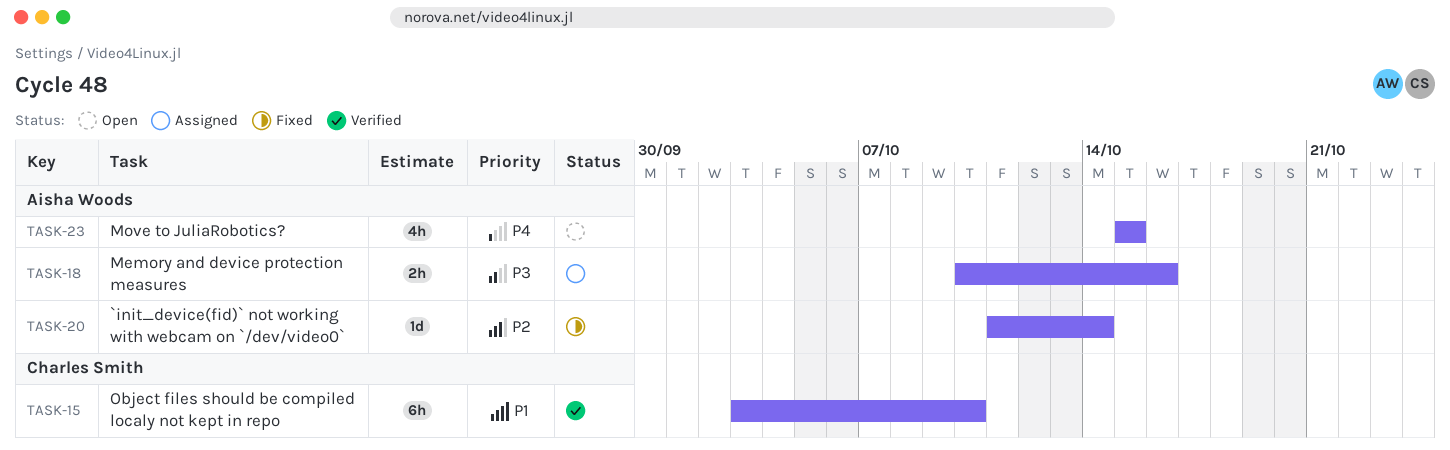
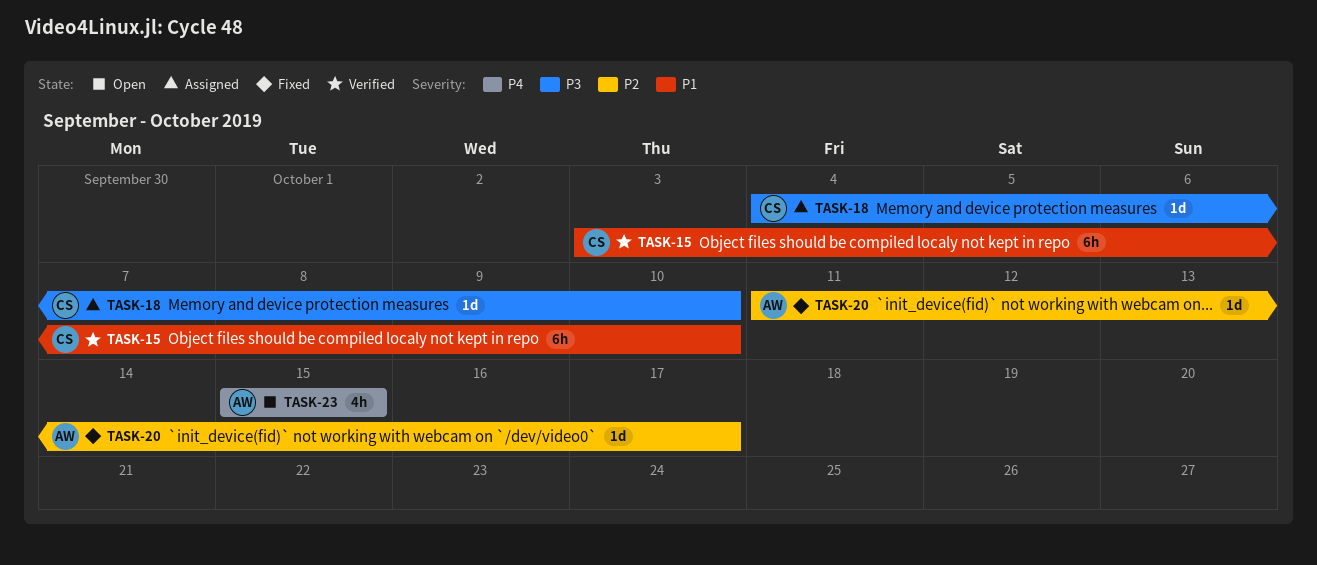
TASK-18, owner: Aisha Woods -> Charles Smith
TASK-18, estimate: 2h -> 1d
TASK-18, start: Oct 10 -> Oct 4
TASK-18, due: Oct 16 -> Oct 10
TASK-20, due: Oct 14 -> Oct 17

